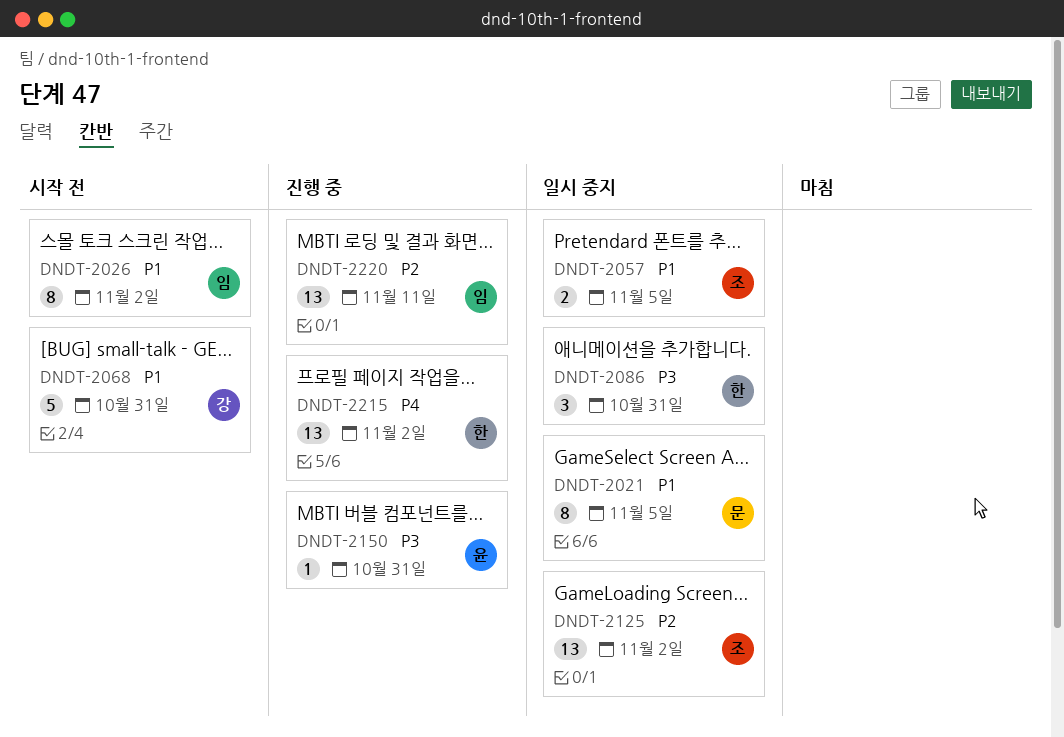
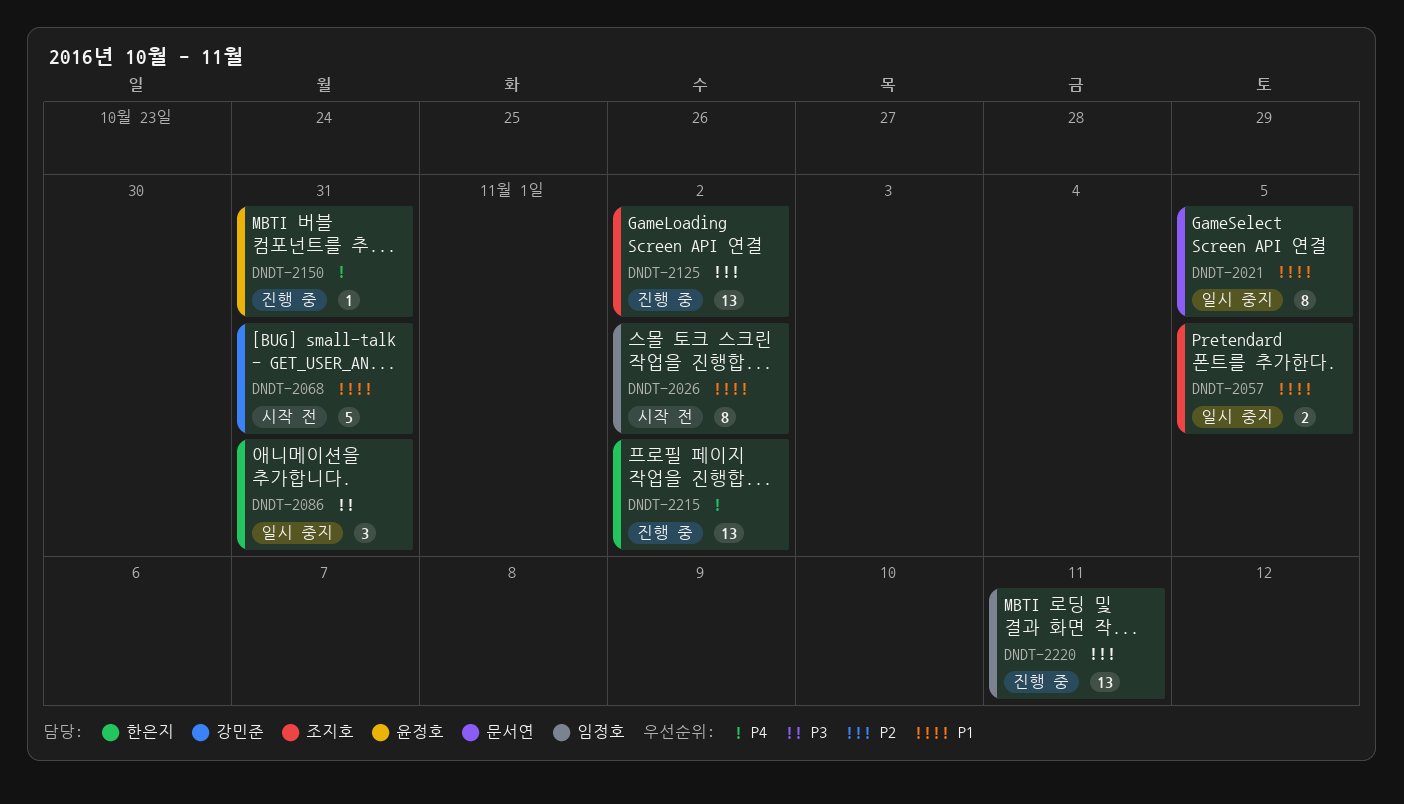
DNDT-2125, status: 일시 중지 -> 진행 중
DNDT-2150, priority: P3 -> P4

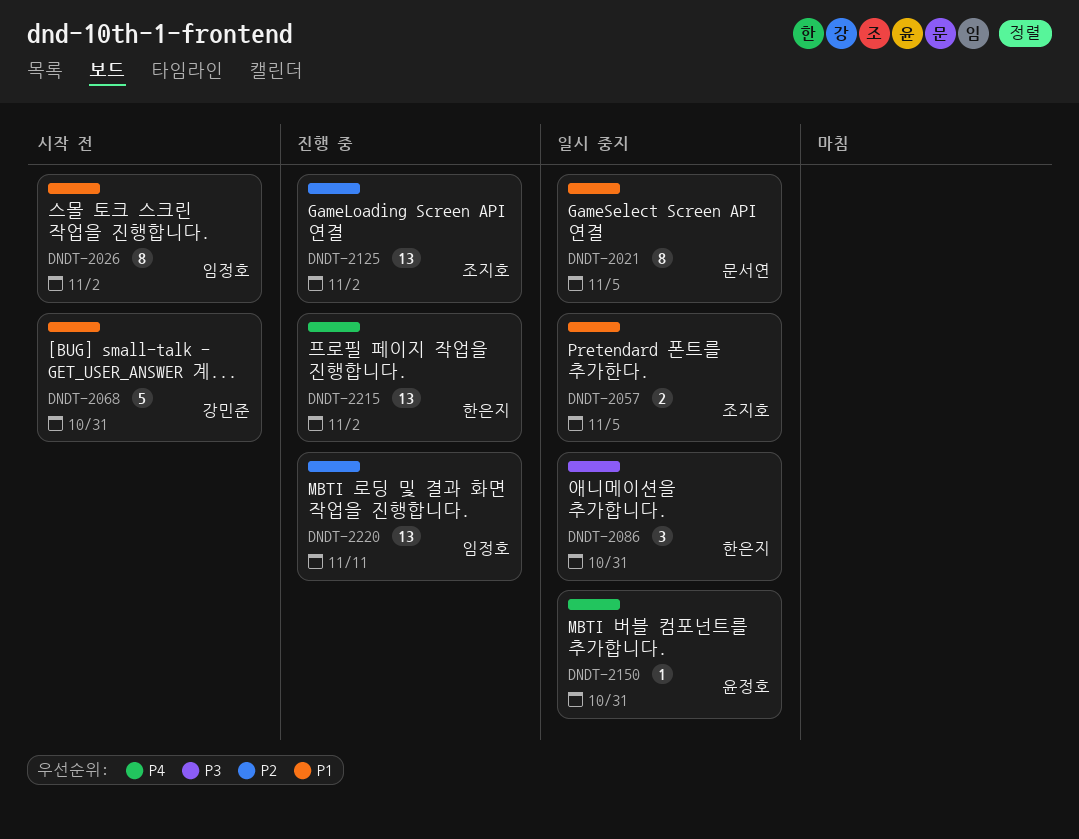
DNDT-2150, status: 진행 중 -> 일시 중지

